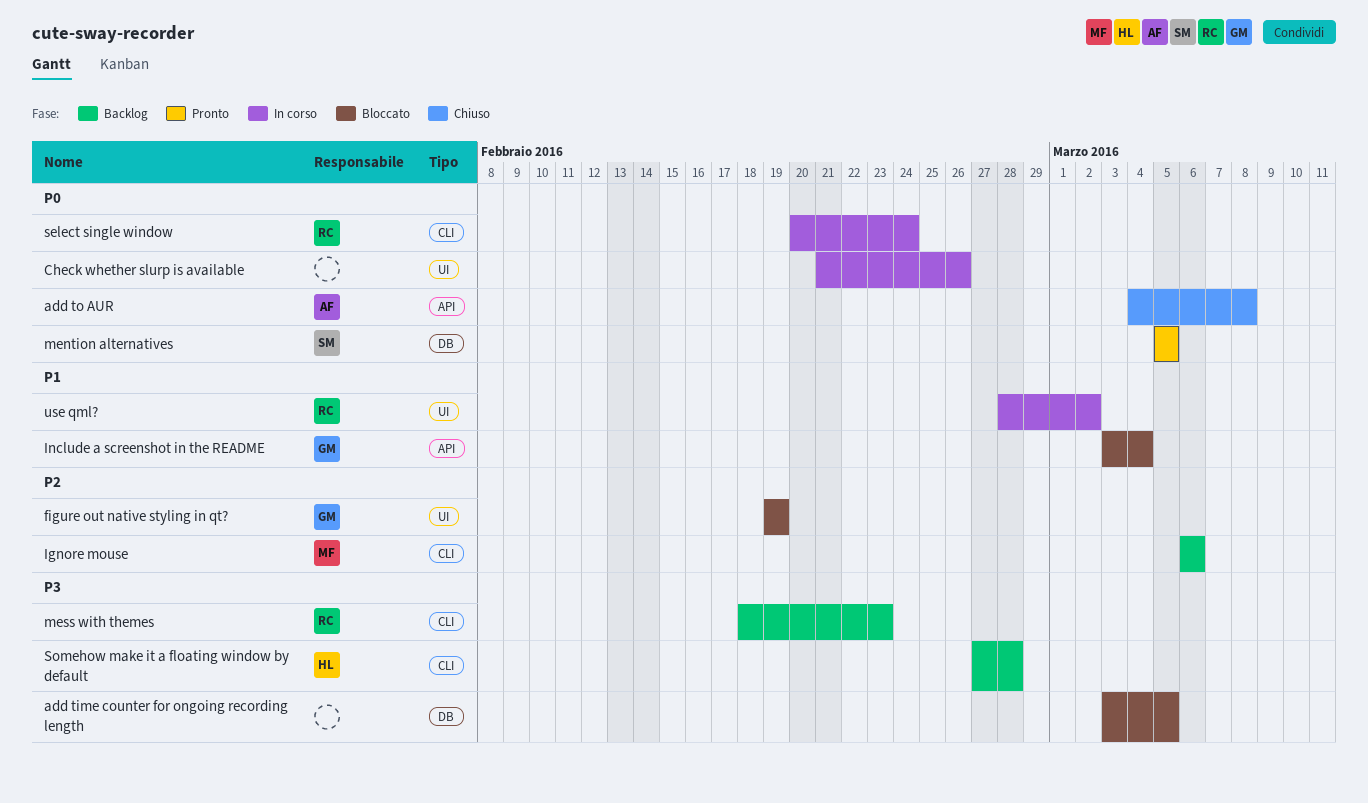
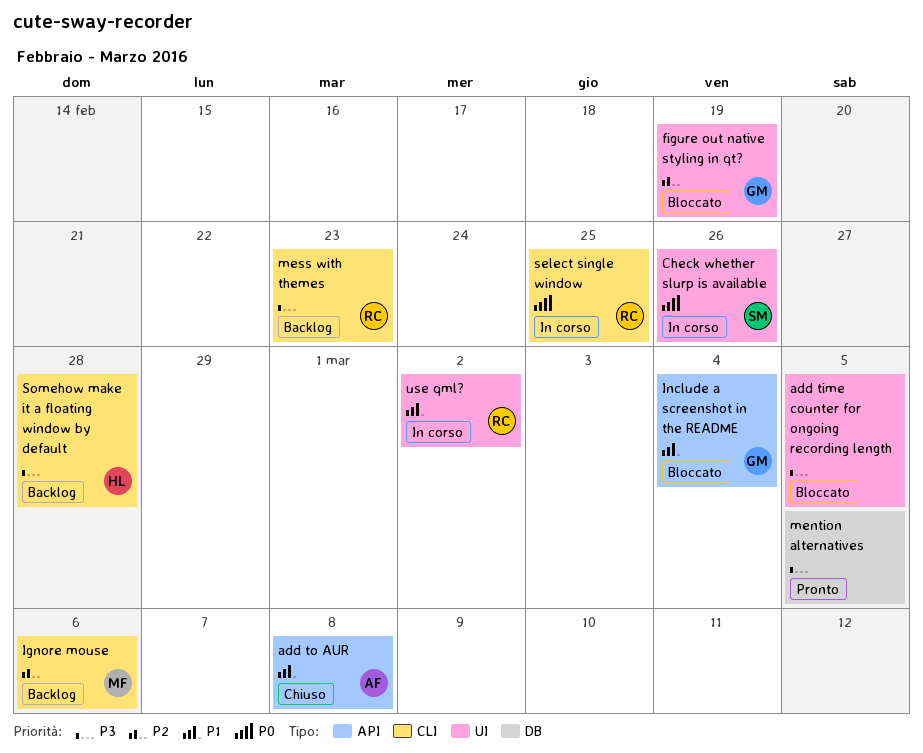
add time counter for ongoing recording length, label: DB -> UI
add to AUR, priority: P0 -> P1
Check whether slurp is available, owner: none -> SM
mention alternatives, owner: SM -> none
mention alternatives, priority: P0 -> P3
select single window, due: Feb 24 -> Feb 25

